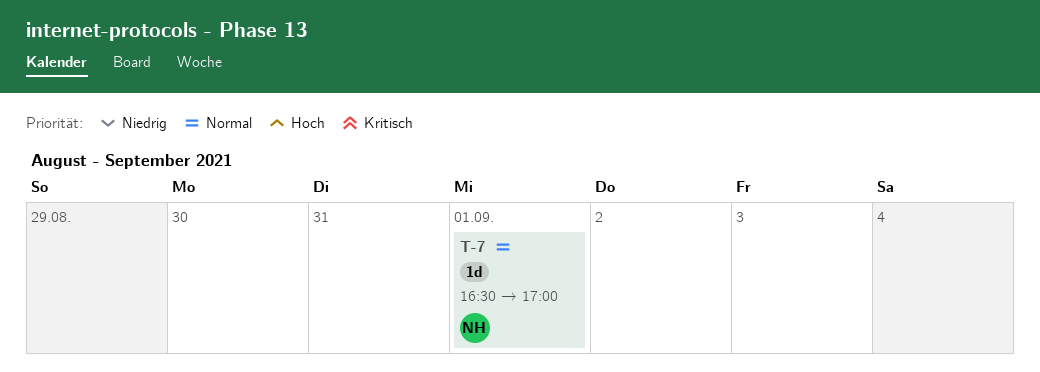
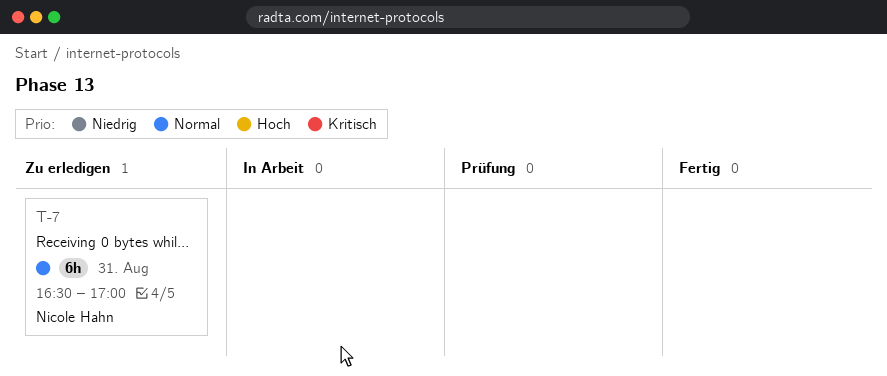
T-7, estimate: 1d -> 6h
T-7, day: Sep 1 -> Aug 31

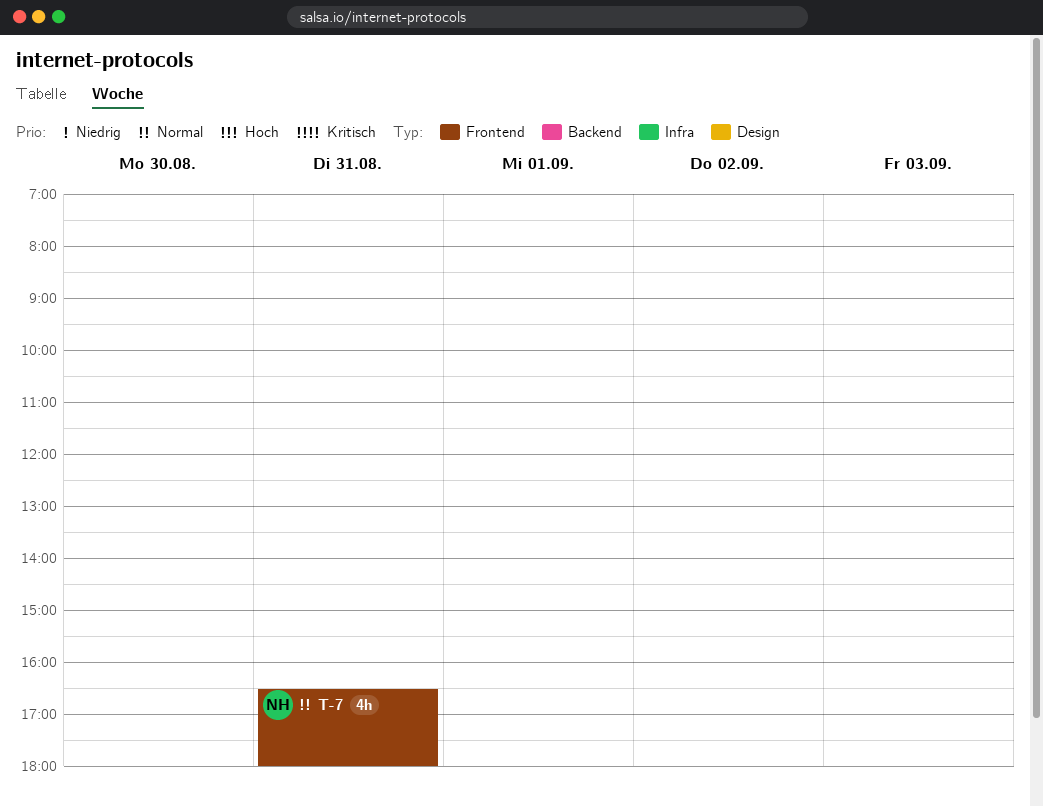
T-7, estimate: 6h -> 4h
T-7, ends: 17:00 -> 18:00

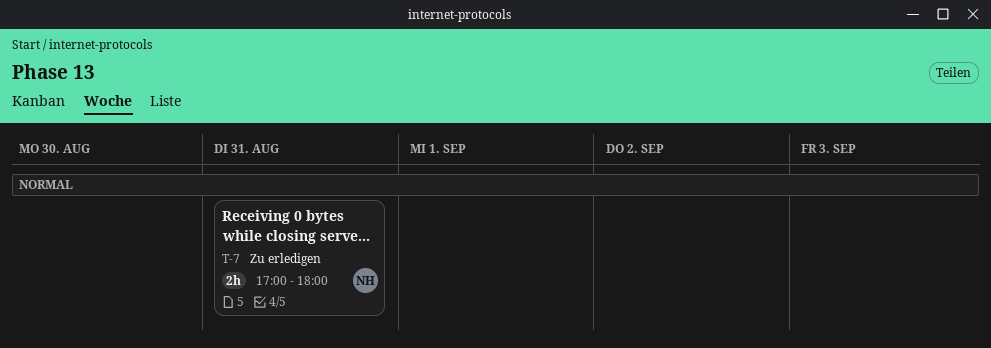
T-7, estimate: 4h -> 2h
T-7, begins: 16:30 -> 17:00

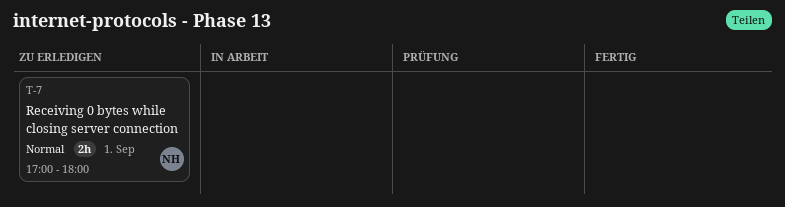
T-7, day: Aug 31 -> Sep 1

